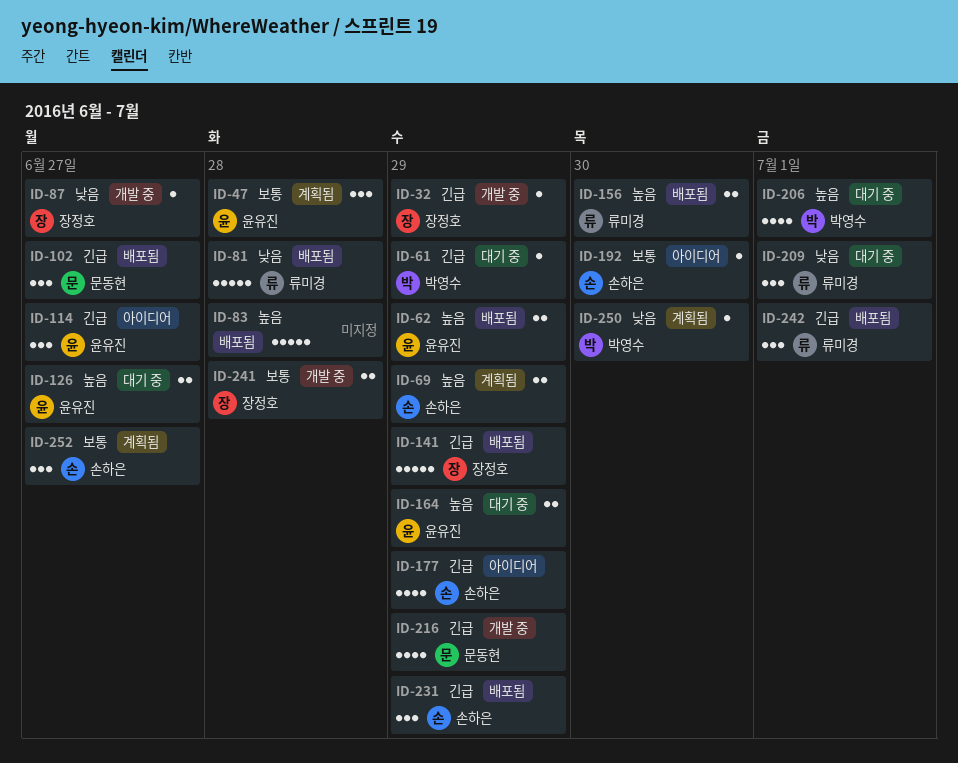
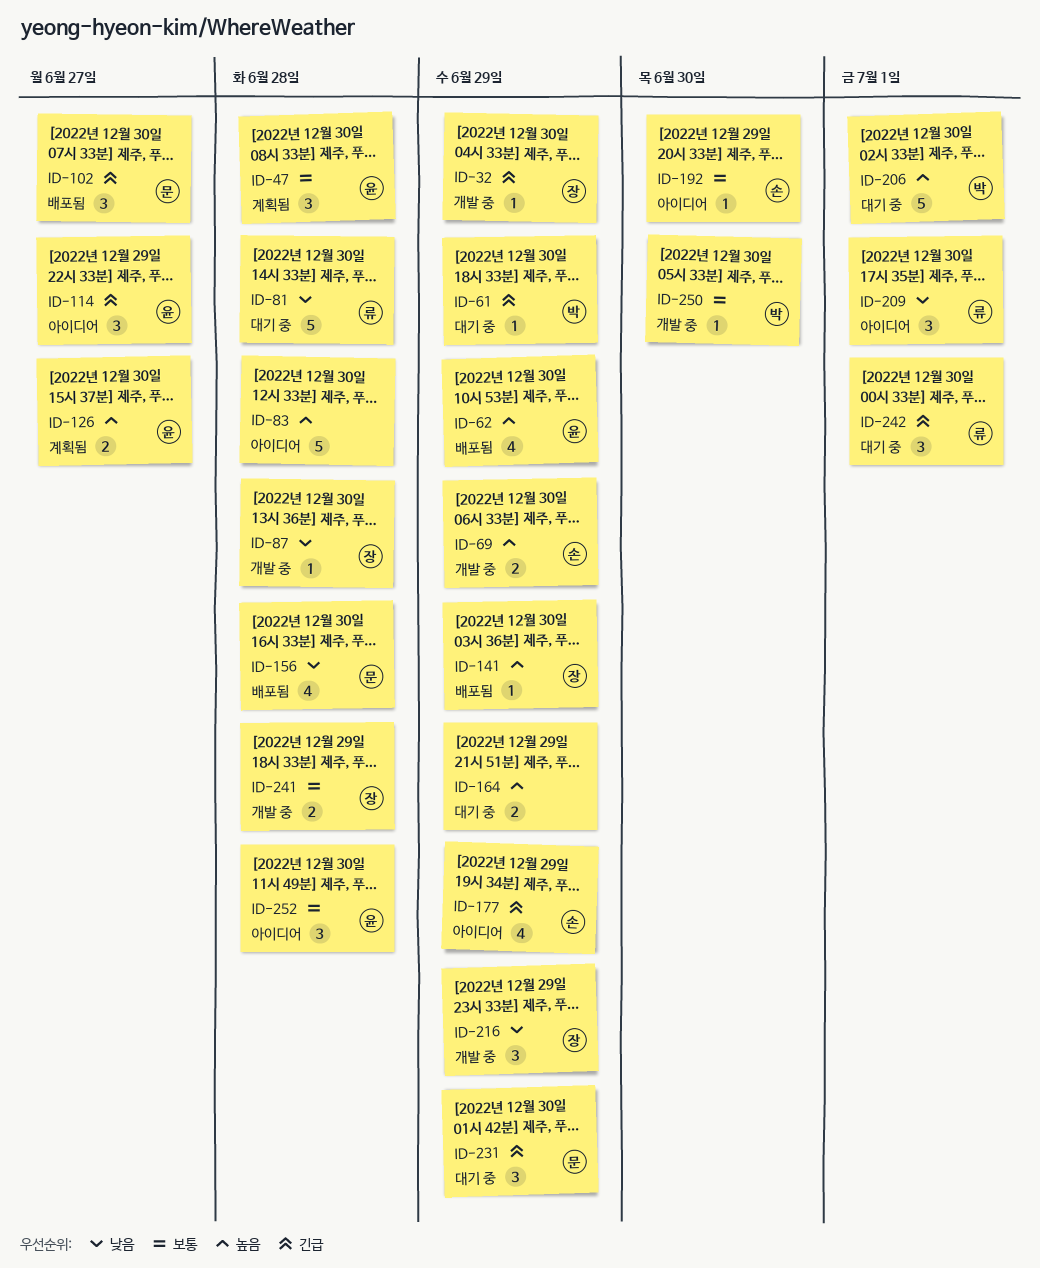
ID-62, estimate: 2 -> 4
ID-69, status: 계획됨 -> 개발 중
ID-81, status: 배포됨 -> 대기 중
ID-83, status: 배포됨 -> 아이디어
ID-87, due: Jun 27 -> Jun 28
ID-126, status: 대기 중 -> 계획됨
ID-141, priority: 긴급 -> 높음
ID-141, estimate: 5 -> 1
ID-156, owner: 류미경 -> 문동현
ID-156, priority: 높음 -> 낮음
ID-156, estimate: 2 -> 4
ID-156, due: Jun 30 -> Jun 28
ID-164, owner: 윤유진 -> none
ID-206, estimate: 4 -> 5
ID-209, status: 대기 중 -> 아이디어
ID-216, owner: 문동현 -> 장정호
ID-216, priority: 긴급 -> 낮음
ID-216, estimate: 4 -> 3
ID-231, status: 배포됨 -> 대기 중
ID-231, owner: 손하은 -> 문동현
ID-242, status: 배포됨 -> 대기 중
ID-250, status: 계획됨 -> 개발 중
ID-250, priority: 낮음 -> 보통
ID-252, status: 계획됨 -> 아이디어
ID-252, owner: 손하은 -> 윤유진
ID-252, due: Jun 27 -> Jun 28

